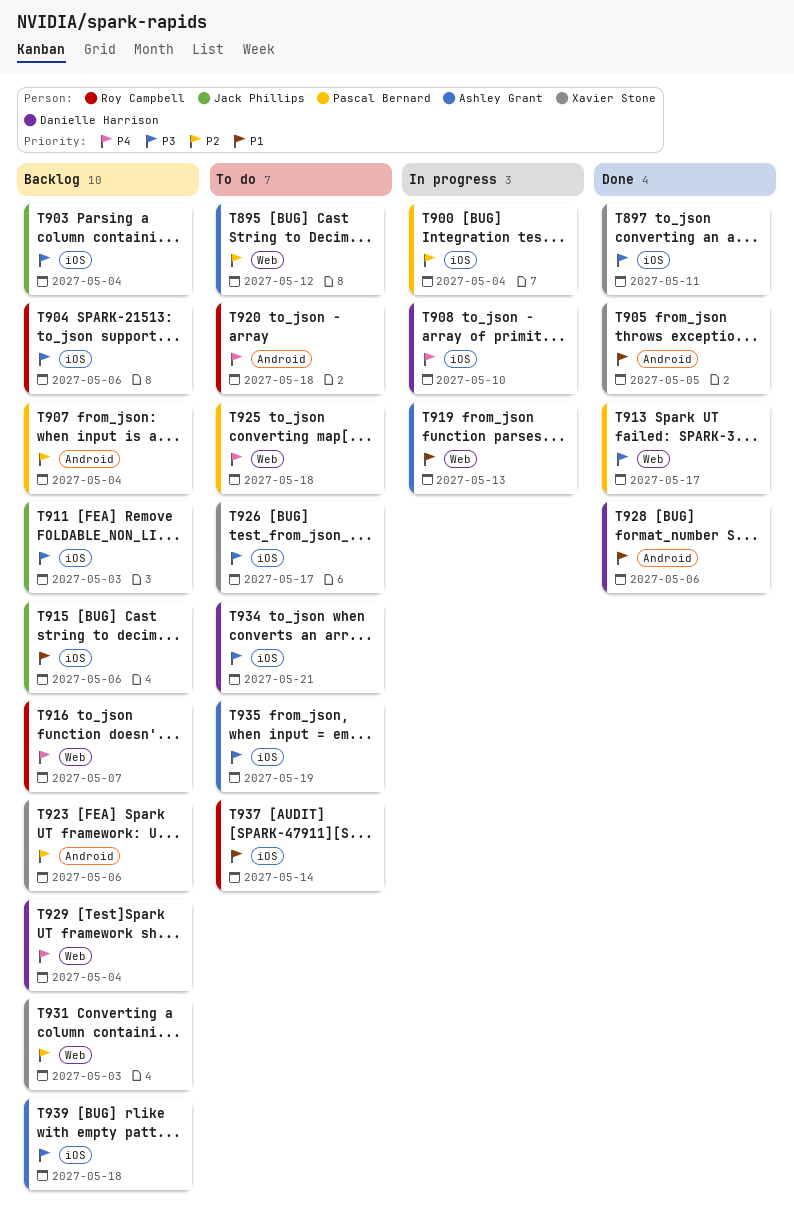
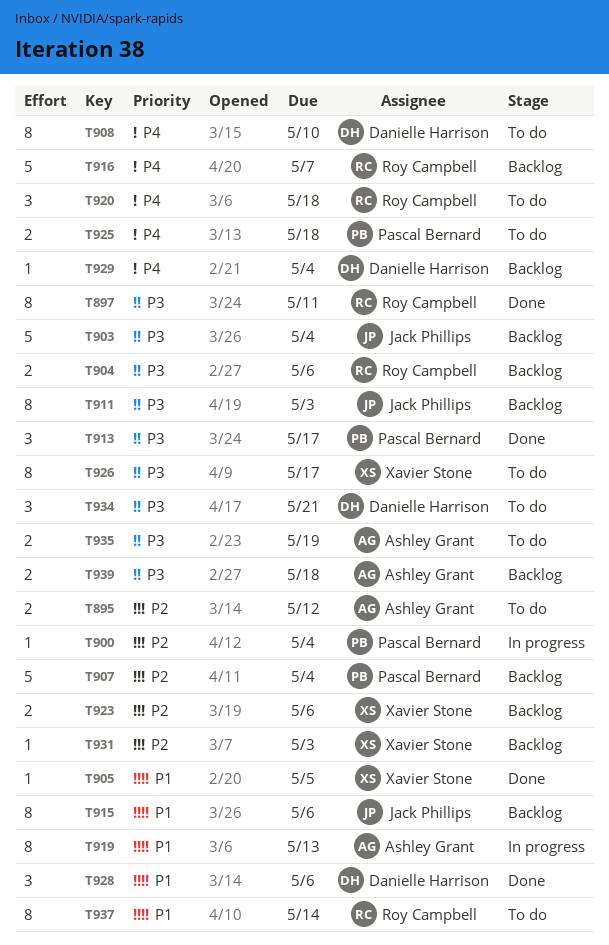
T897, owner: Xavier Stone -> Roy Campbell
T908, status: In progress -> To do

